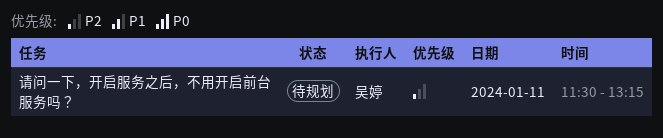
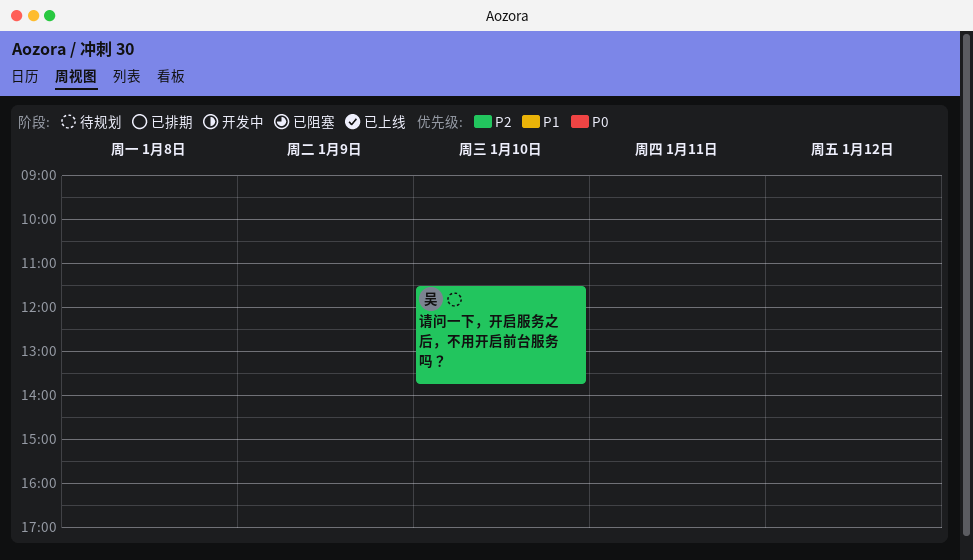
请问一下，开启服务之后，不用开启前台服务吗？, day: Jan 11 -> Jan 10
请问一下，开启服务之后，不用开启前台服务吗？, ends: 13:15 -> 13:45

